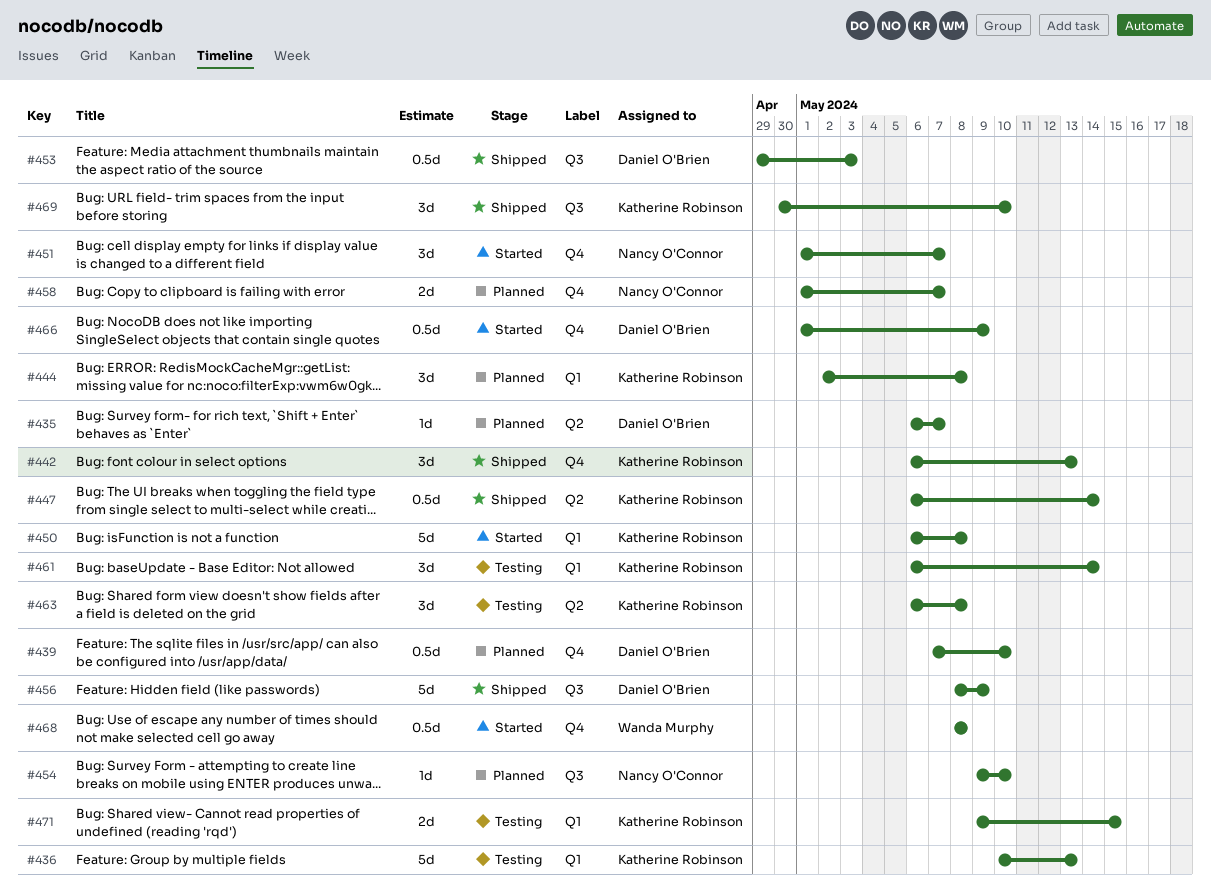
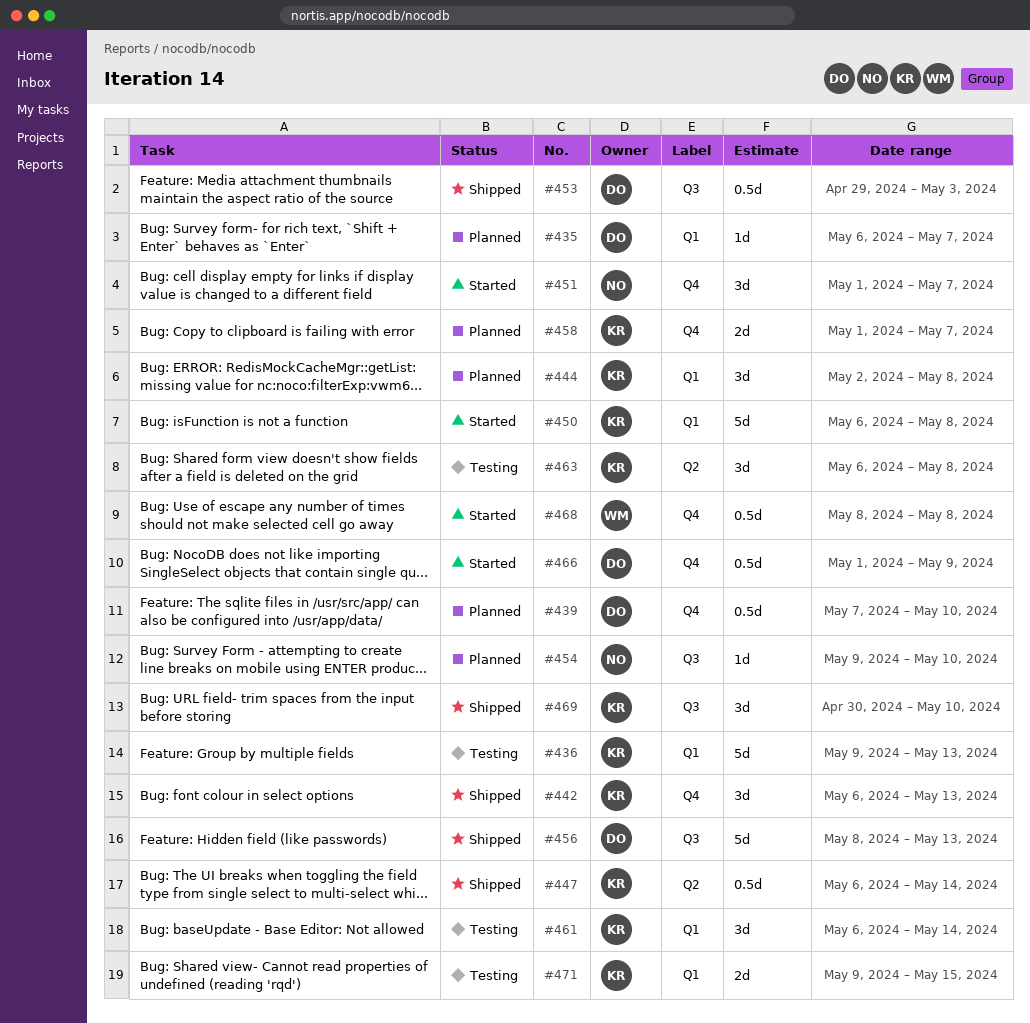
#435, label: Q2 -> Q1
#436, start: May 10 -> May 9
#456, due: May 9 -> May 13
#458, owner: Nancy O'Connor -> Katherine Robinson

